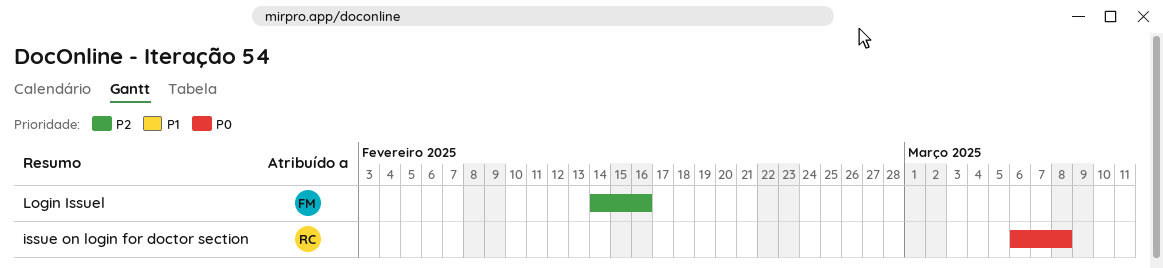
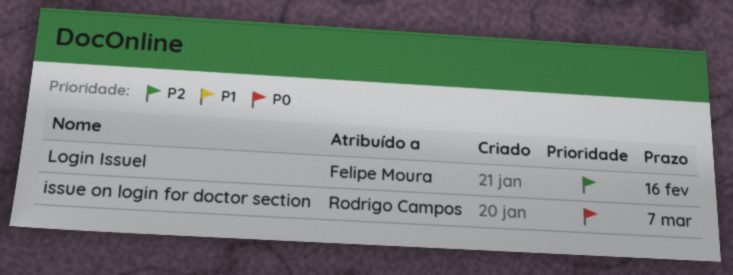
issue on login for doctor section, due: Mar 8 -> Mar 7

